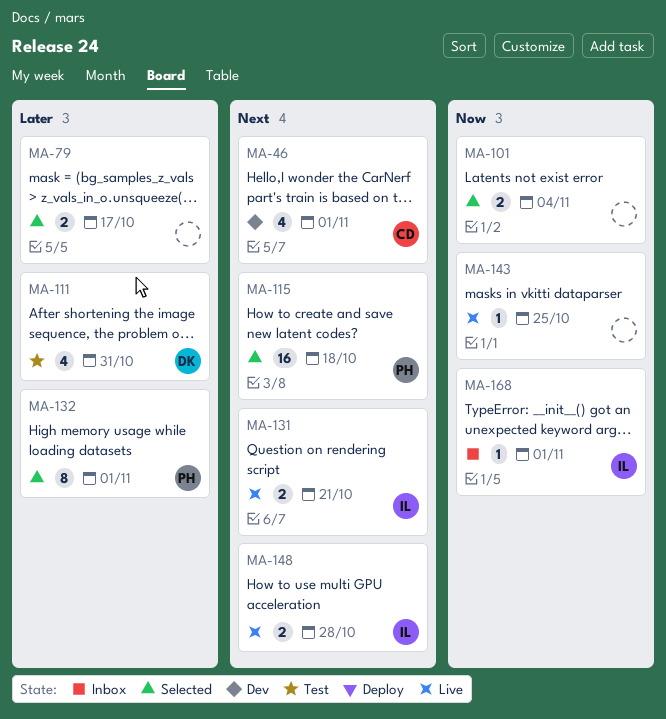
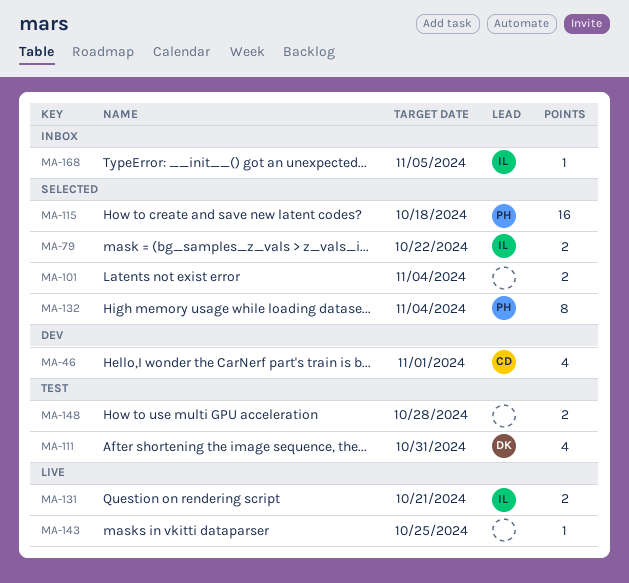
MA-79, owner: none -> IL
MA-79, due: Oct 17 -> Oct 22
MA-132, due: Nov 1 -> Nov 4
MA-148, status: Live -> Test
MA-148, owner: IL -> none
MA-168, due: Nov 1 -> Nov 5

